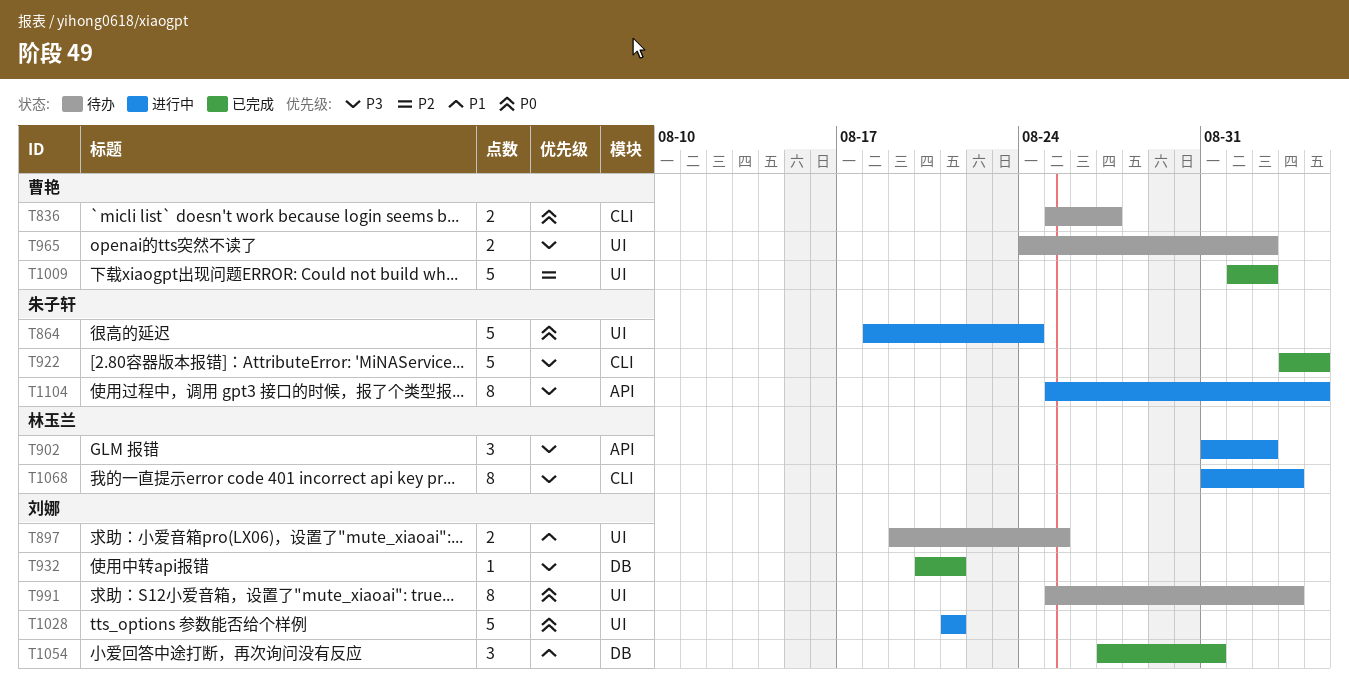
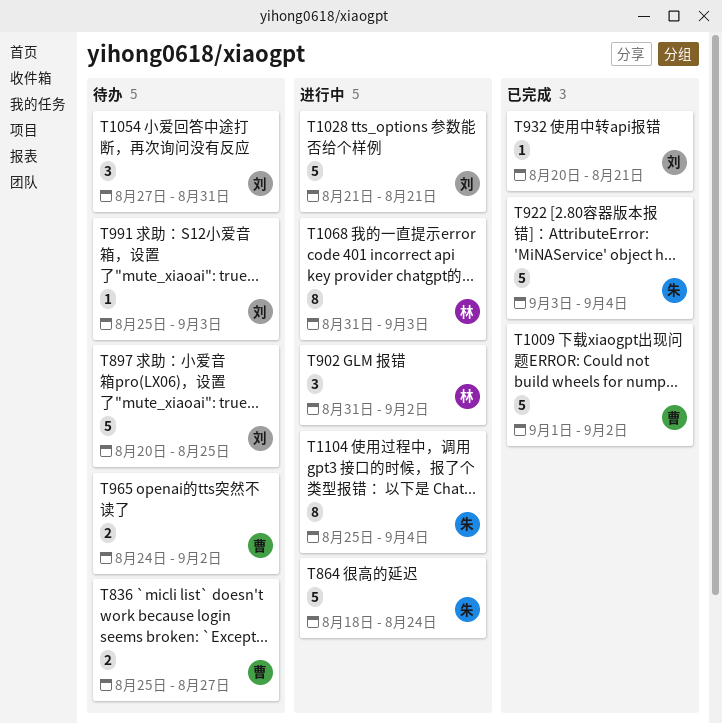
T897, estimate: 2 -> 5
T897, start: Aug 19 -> Aug 20
T991, estimate: 8 -> 1
T1054, status: 已完成 -> 待办

